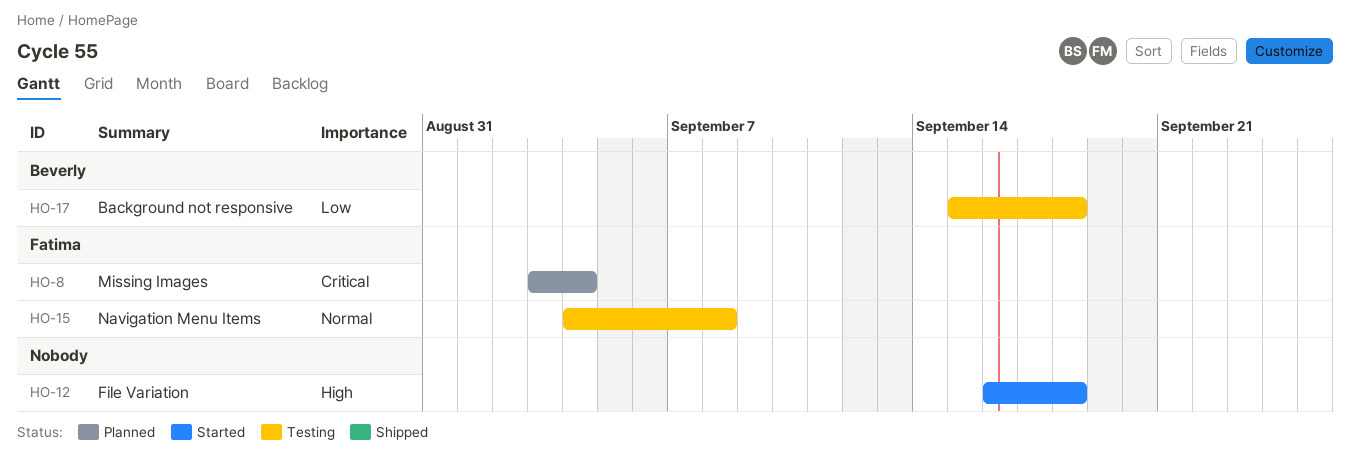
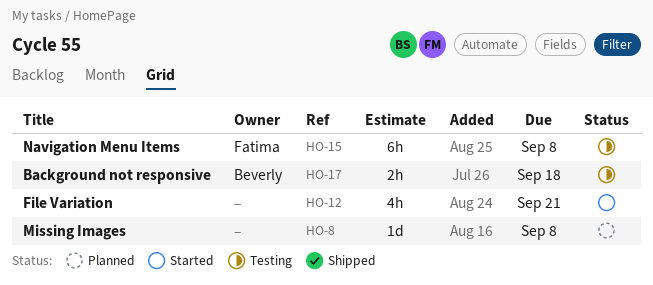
HO-8, owner: Fatima -> none
HO-8, due: Sep 4 -> Sep 8
HO-12, due: Sep 18 -> Sep 21

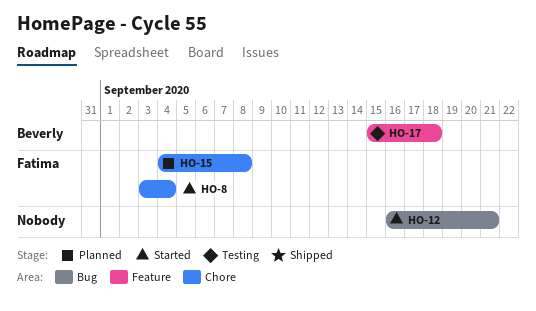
HO-8, status: Planned -> Started
HO-8, owner: none -> Fatima
HO-8, due: Sep 8 -> Sep 4
HO-15, status: Testing -> Planned

